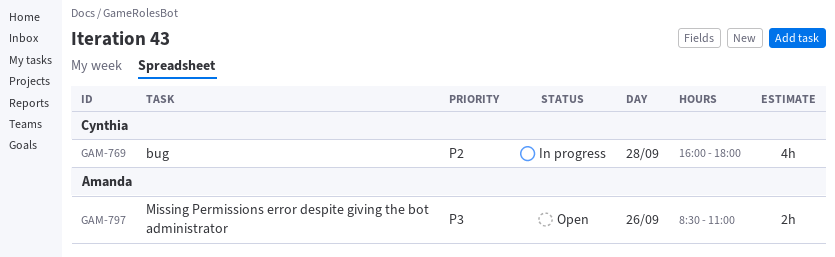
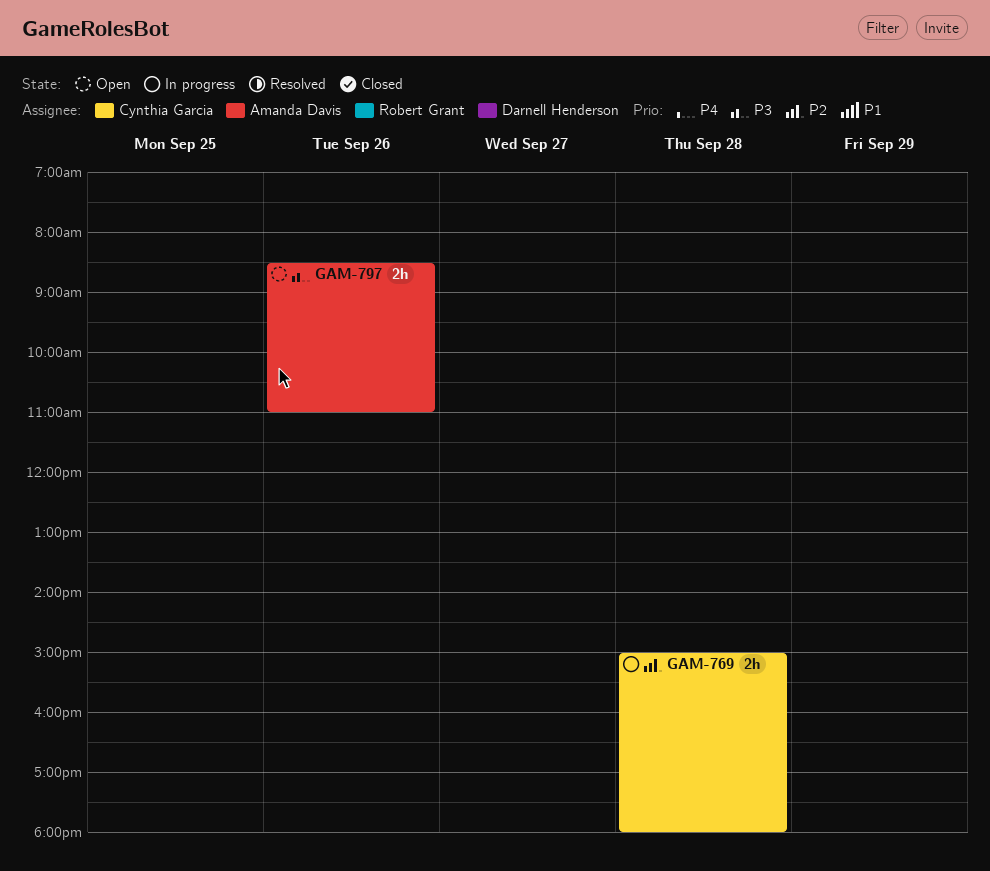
GAM-769, estimate: 4h -> 2h
GAM-769, begins: 16:00 -> 15:00

